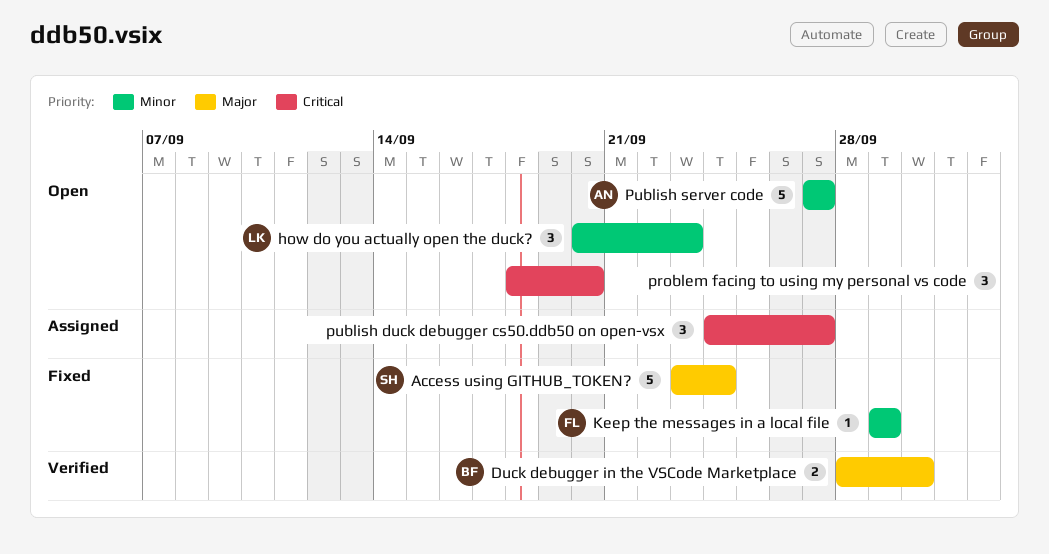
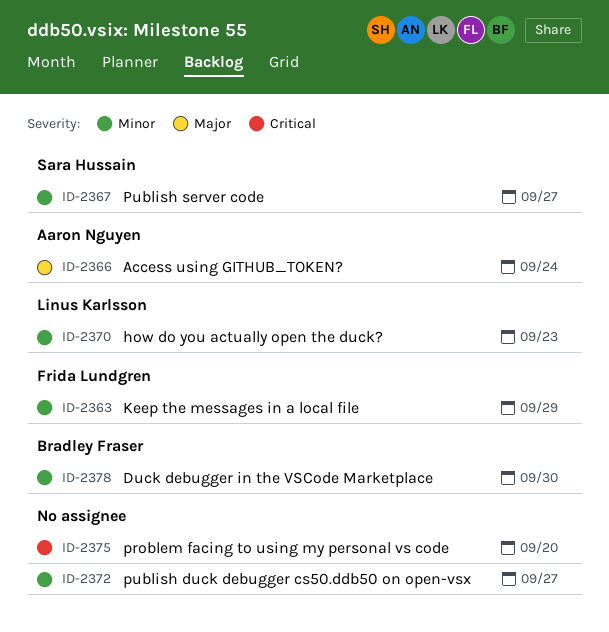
Access using GITHUB_TOKEN?, owner: Sara Hussain -> Aaron Nguyen
Duck debugger in the VSCode Marketplace, priority: Major -> Minor
publish duck debugger cs50.ddb50 on open-vsx, priority: Critical -> Minor
Publish server code, owner: Aaron Nguyen -> Sara Hussain

